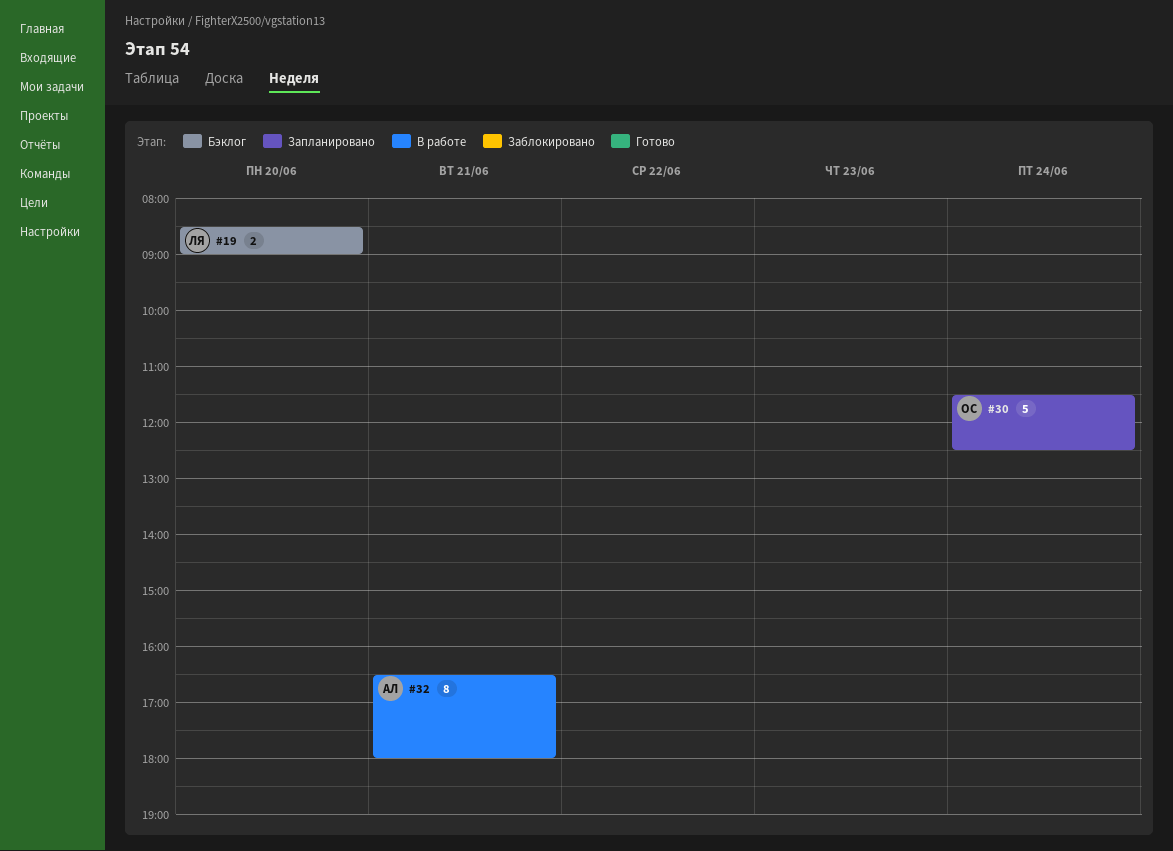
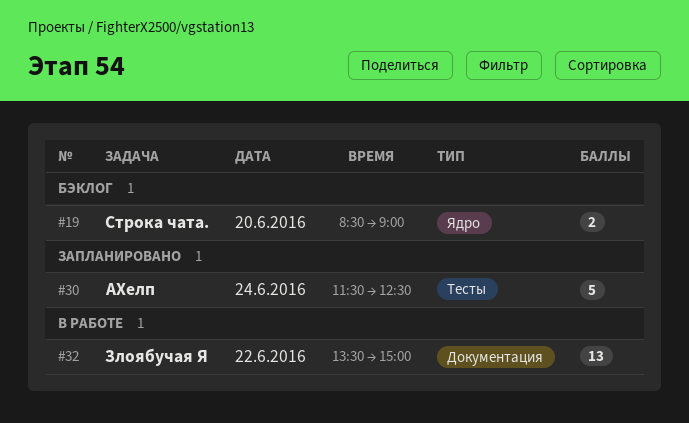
#32, estimate: 8 -> 13
#32, day: Jun 21 -> Jun 22
#32, begins: 16:30 -> 13:30
#32, ends: 18:00 -> 15:00

